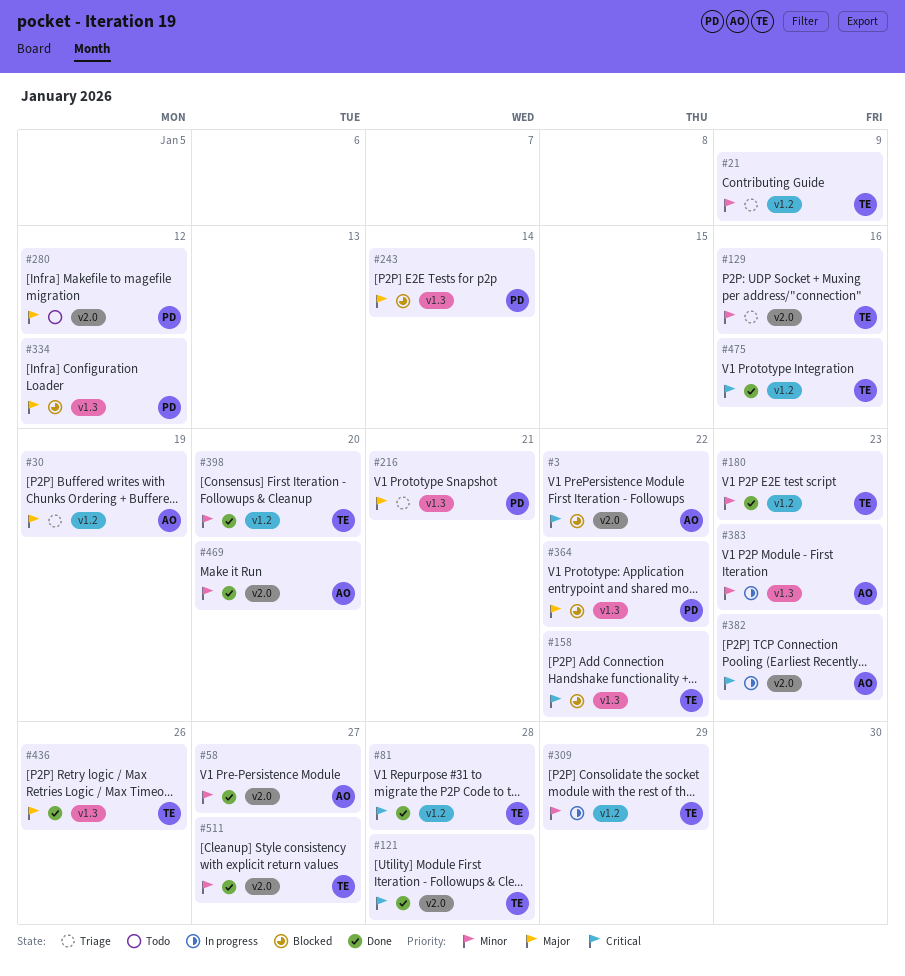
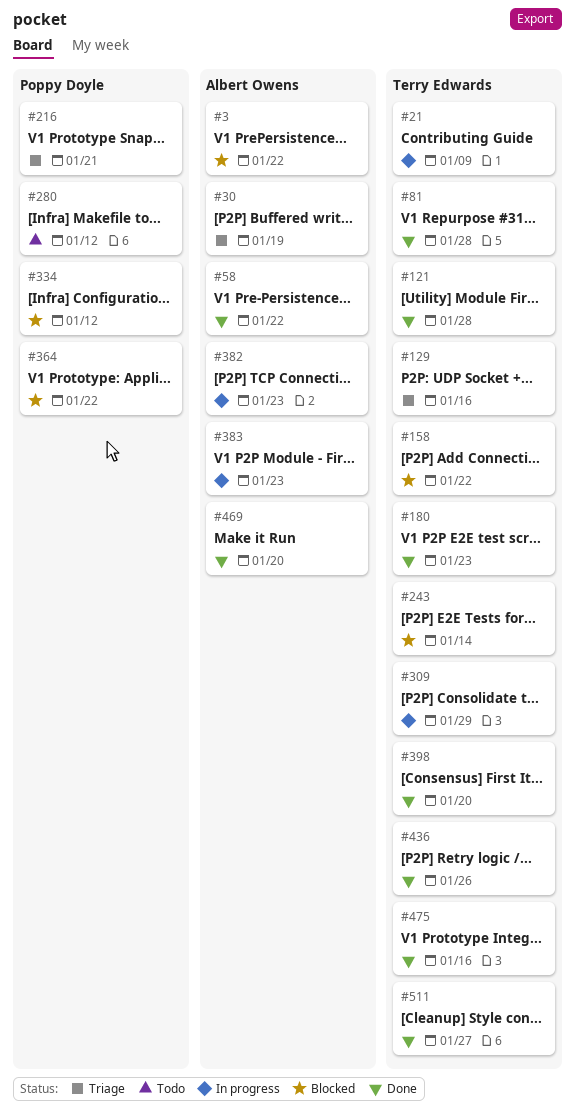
#21, status: Triage -> In progress
#58, due: Jan 27 -> Jan 22
#243, owner: Poppy Doyle -> Terry Edwards

